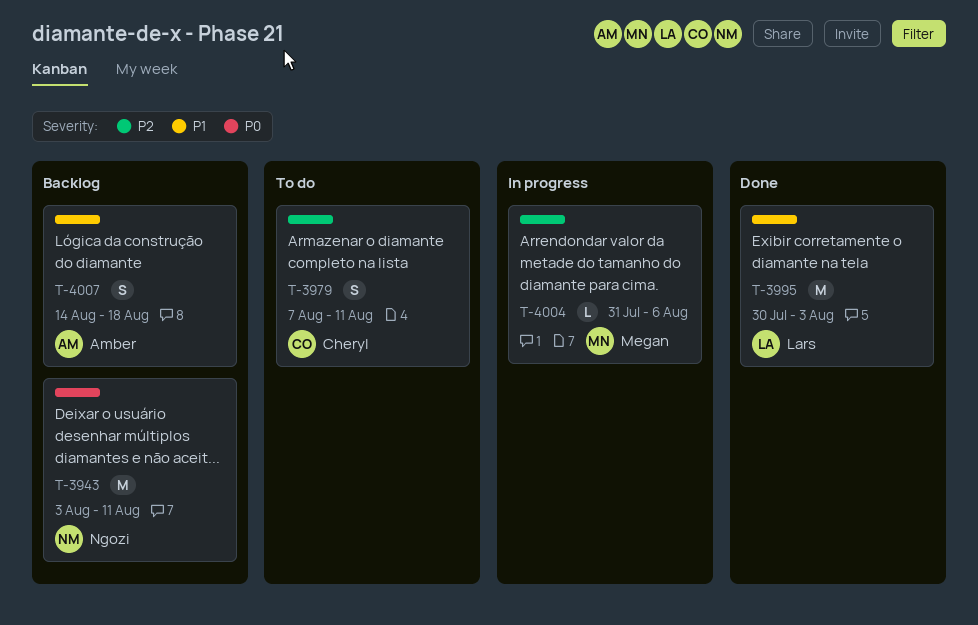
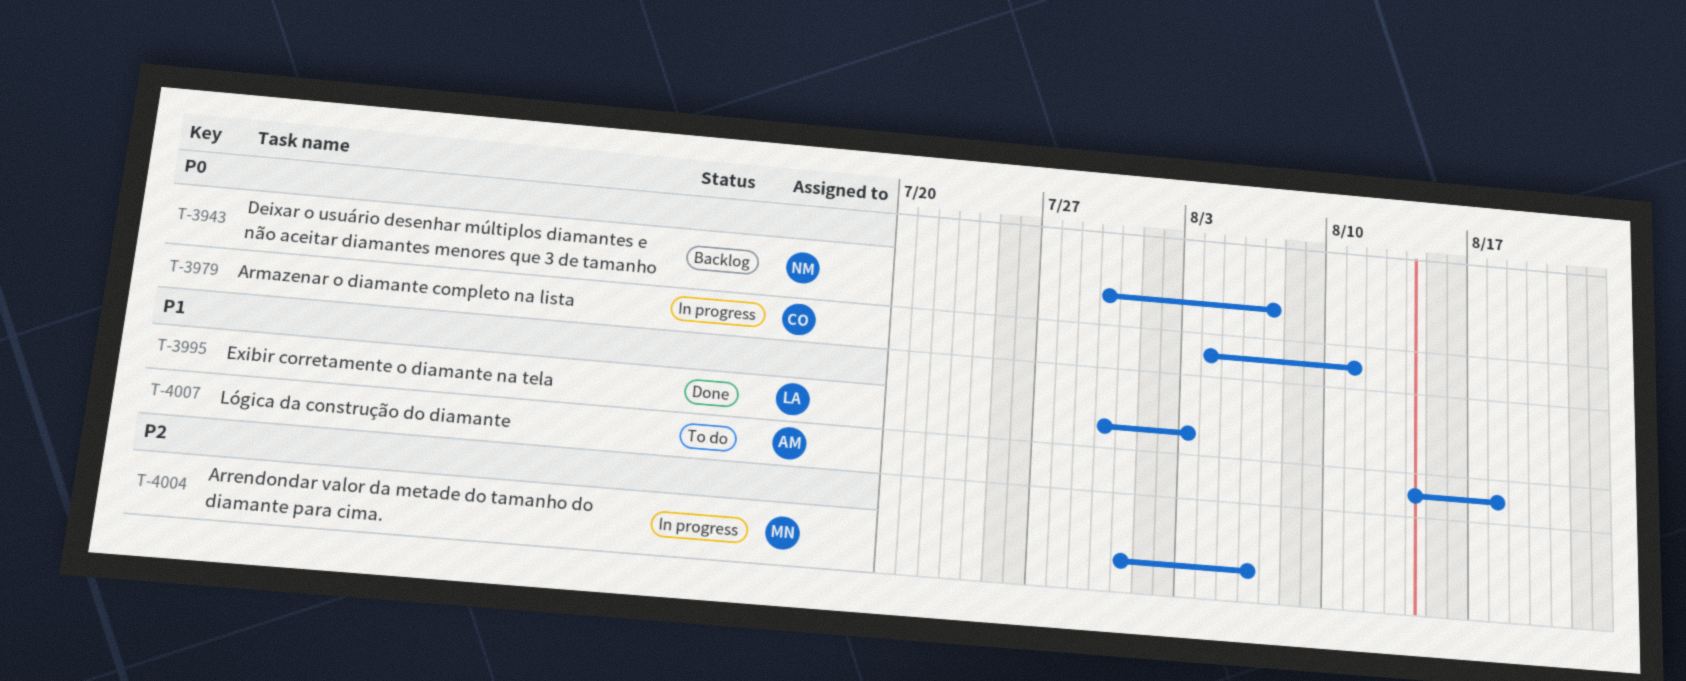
T-3943, start: Aug 3 -> Jul 30
T-3943, due: Aug 11 -> Aug 7
T-3979, status: To do -> In progress
T-3979, priority: P2 -> P0
T-3979, start: Aug 7 -> Aug 4
T-4007, status: Backlog -> To do

